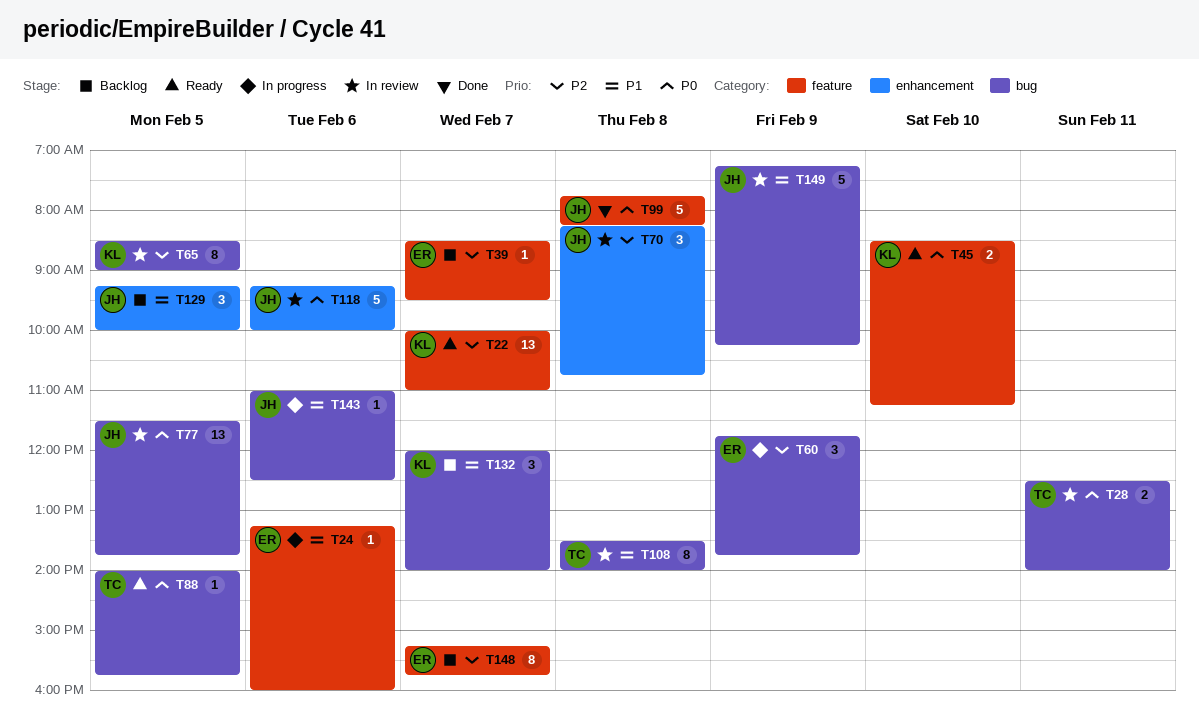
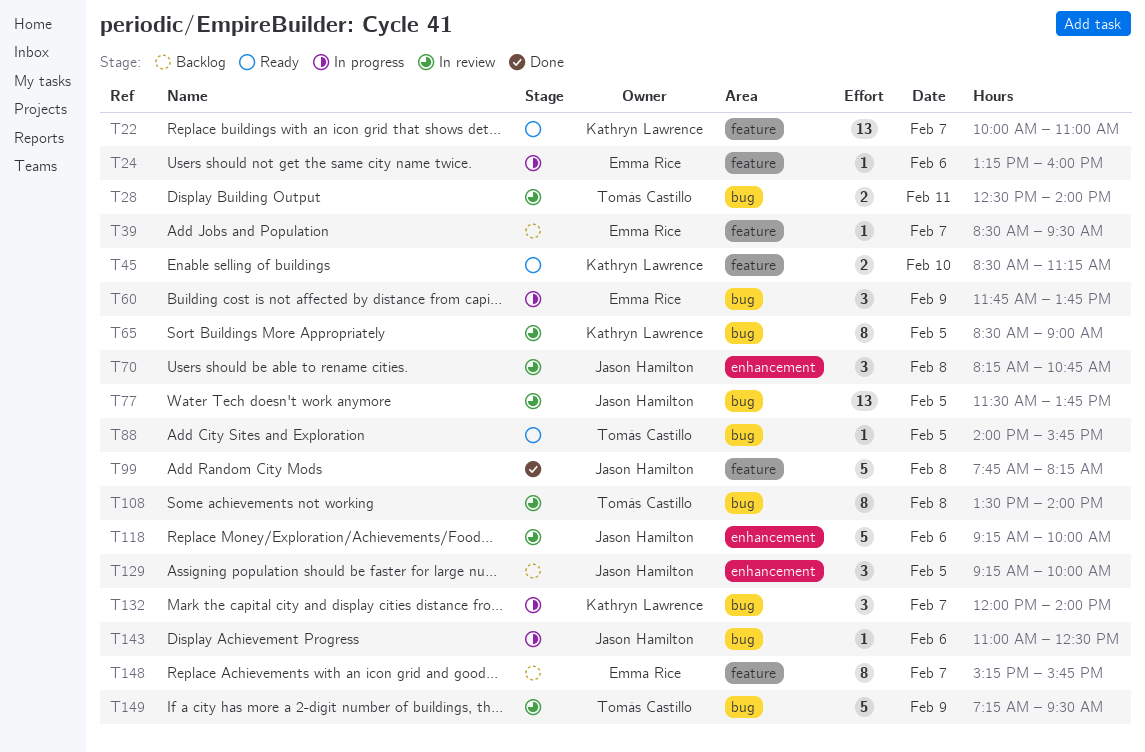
T132, status: Backlog -> In progress
T149, owner: Jason Hamilton -> Tomás Castillo
T149, ends: 10:15 -> 09:30

